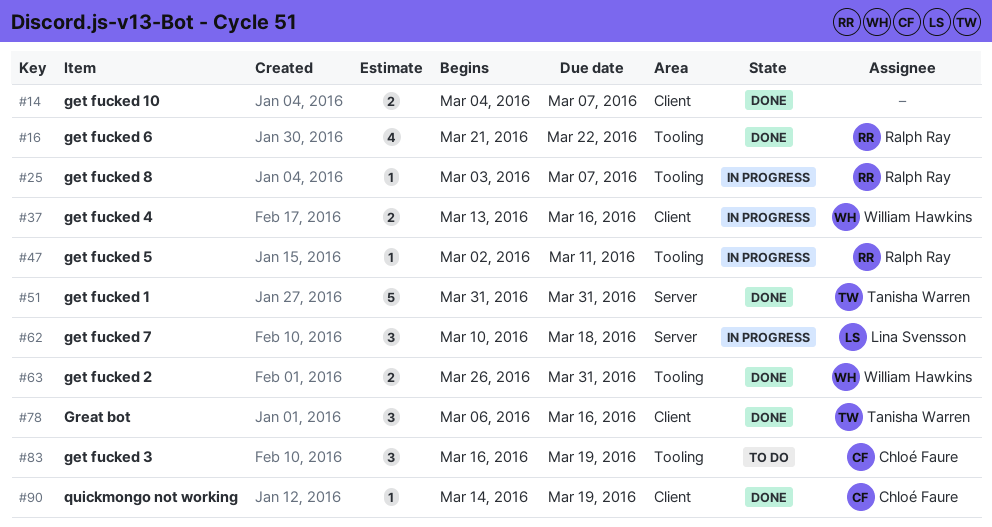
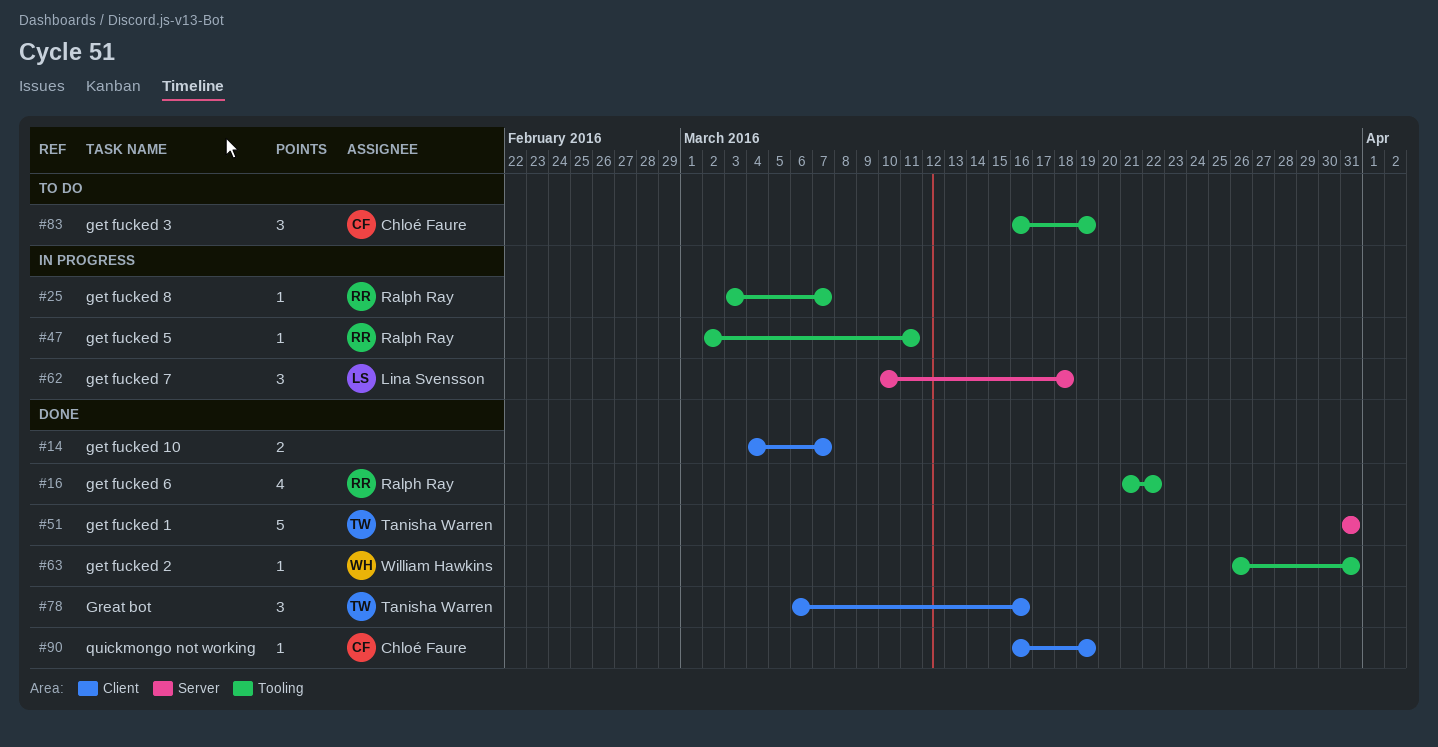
#37: present -> none
#63, estimate: 2 -> 1
#90, start: Mar 14 -> Mar 16

